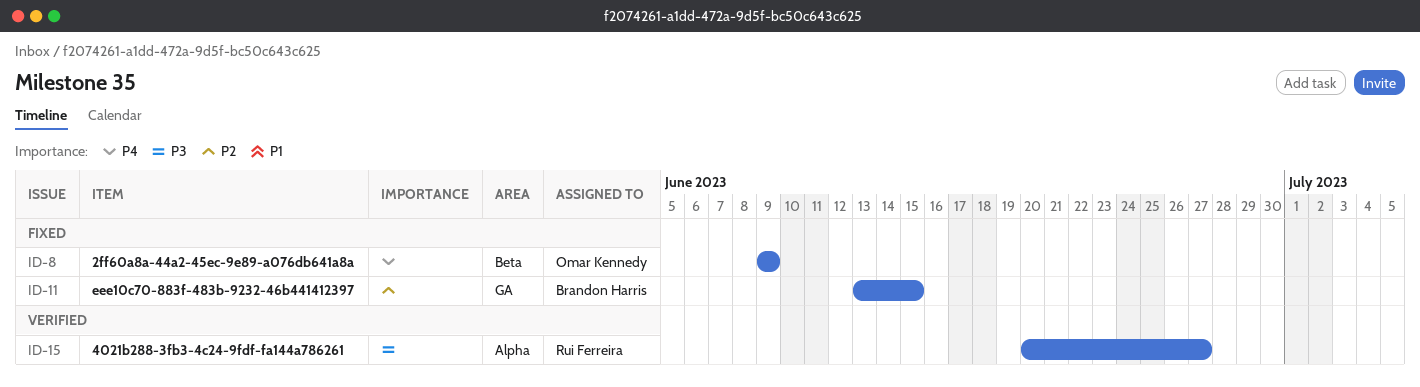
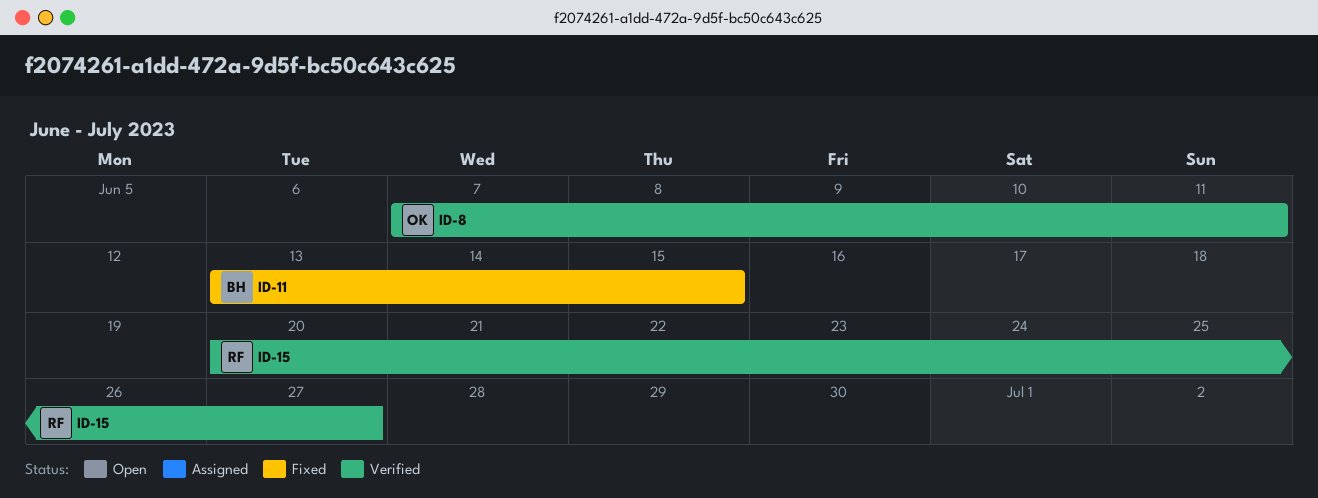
ID-8, status: Fixed -> Verified
ID-8, start: Jun 9 -> Jun 7
ID-8, due: Jun 9 -> Jun 11

